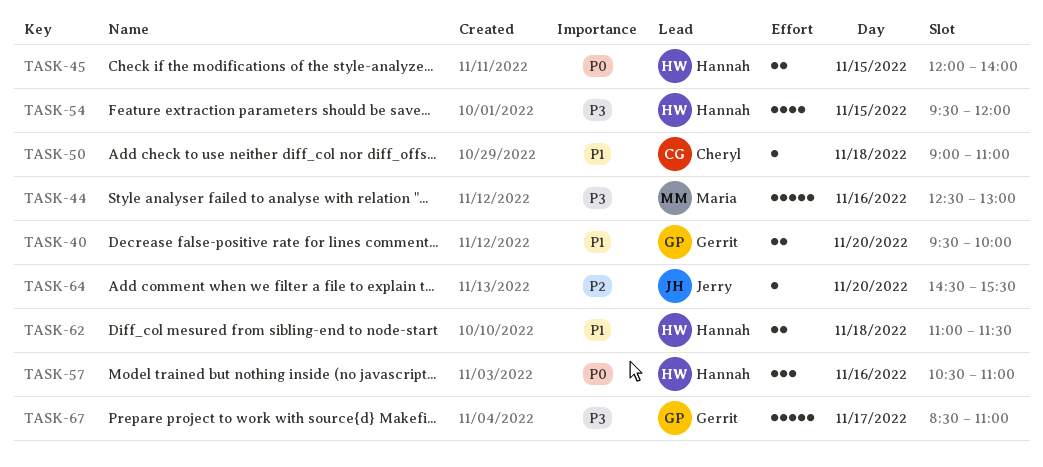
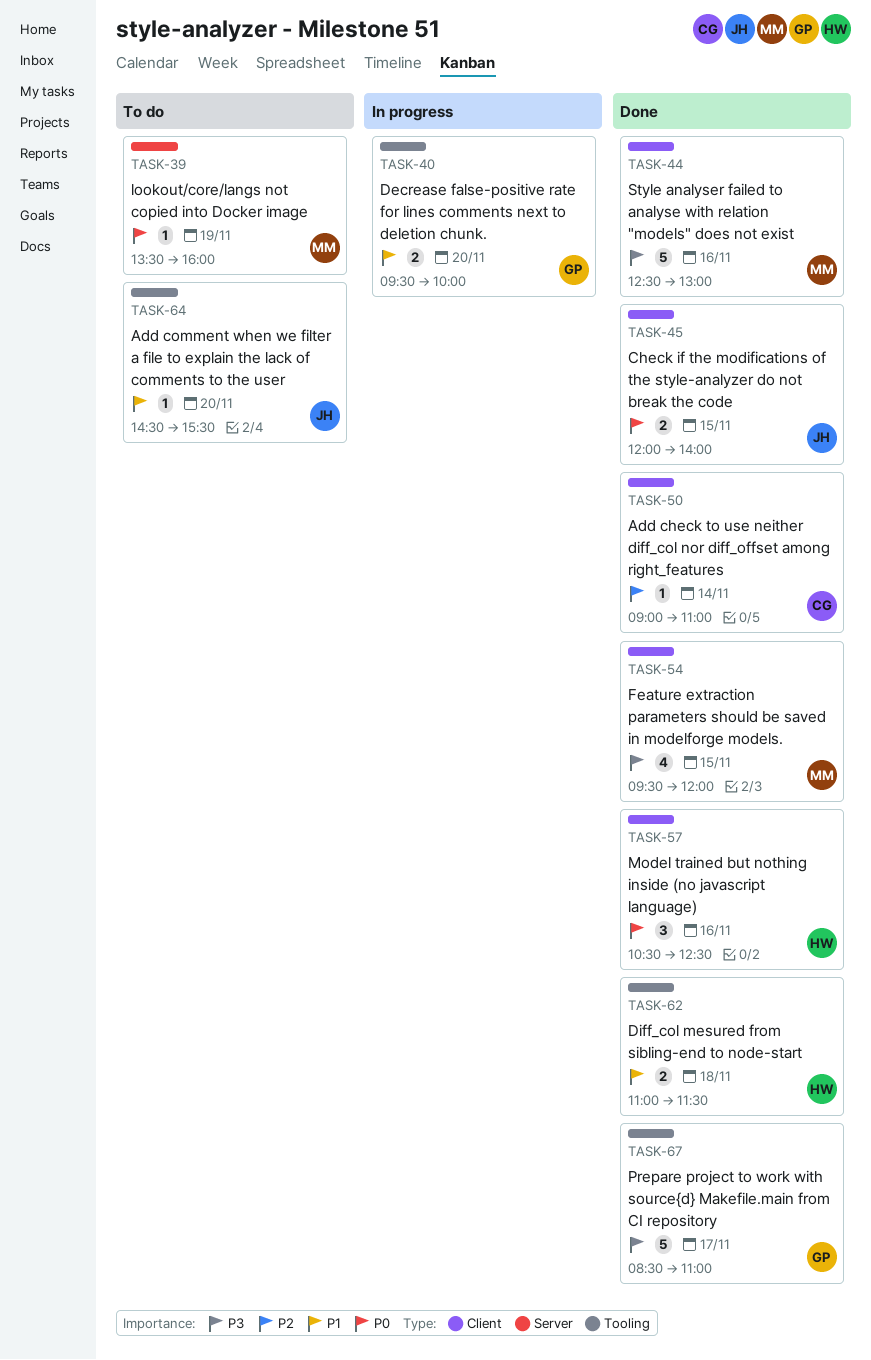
TASK-39: none -> present
TASK-45, owner: Hannah -> Jerry
TASK-50, priority: P1 -> P2
TASK-50, day: Nov 18 -> Nov 14
TASK-54, owner: Hannah -> Maria
TASK-57, ends: 11:00 -> 12:30
TASK-64, priority: P2 -> P1

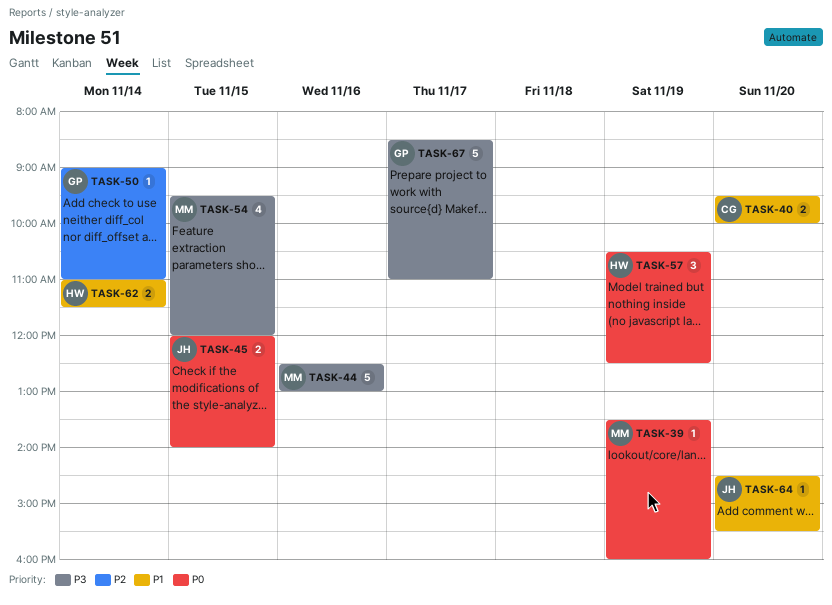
TASK-40, owner: GP -> CG
TASK-50, owner: CG -> GP
TASK-57, day: Nov 16 -> Nov 19
TASK-62, day: Nov 18 -> Nov 14

